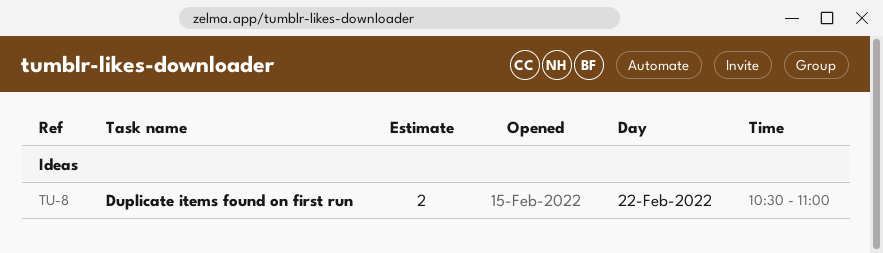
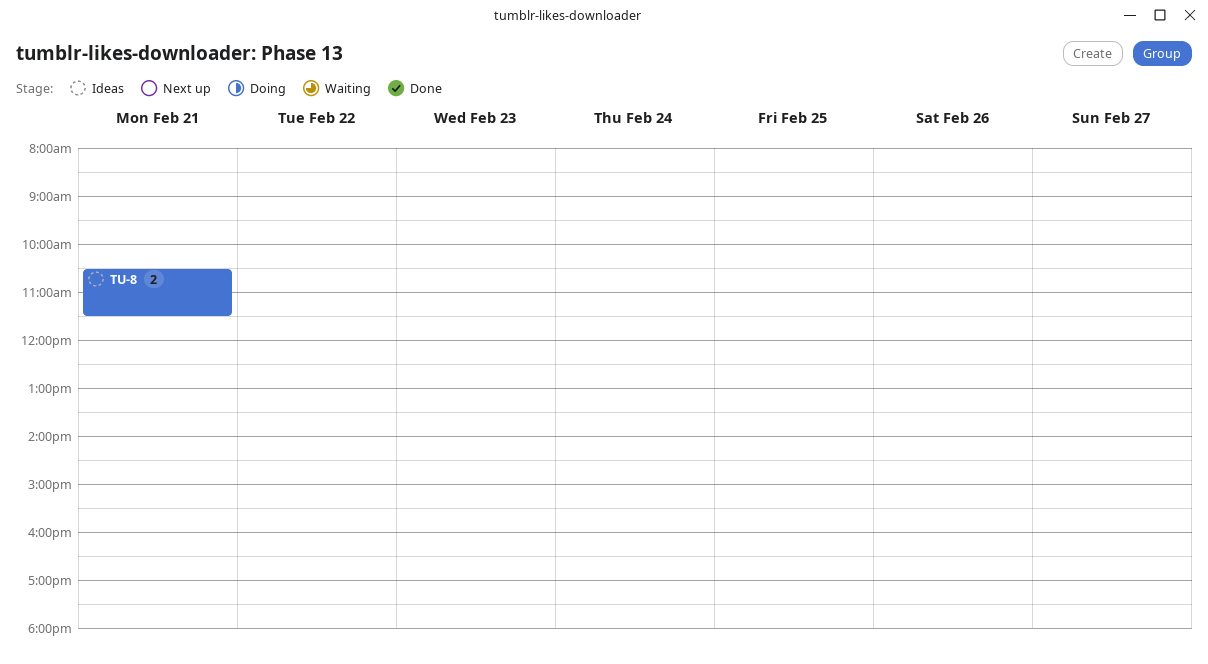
TU-8, day: Feb 22 -> Feb 21
TU-8, ends: 11:00 -> 11:30

